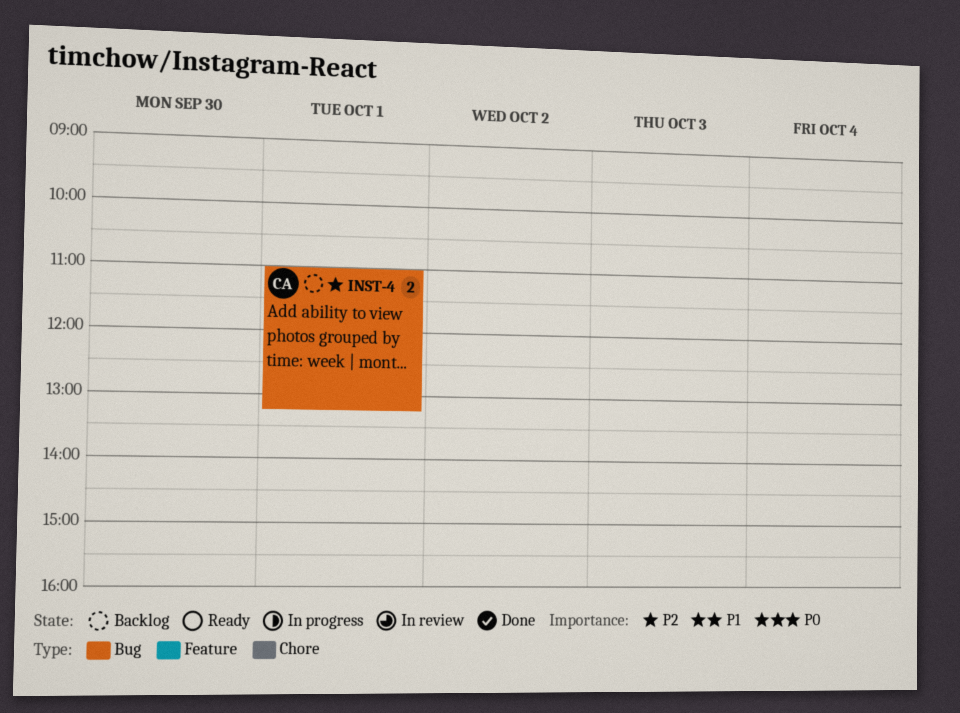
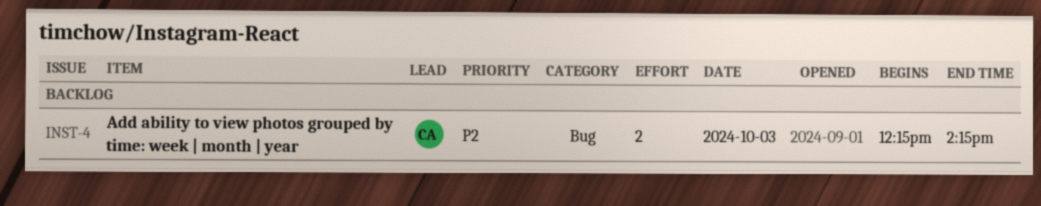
INST-4, day: Oct 1 -> Oct 3
INST-4, begins: 11:00 -> 12:15
INST-4, ends: 13:15 -> 14:15

